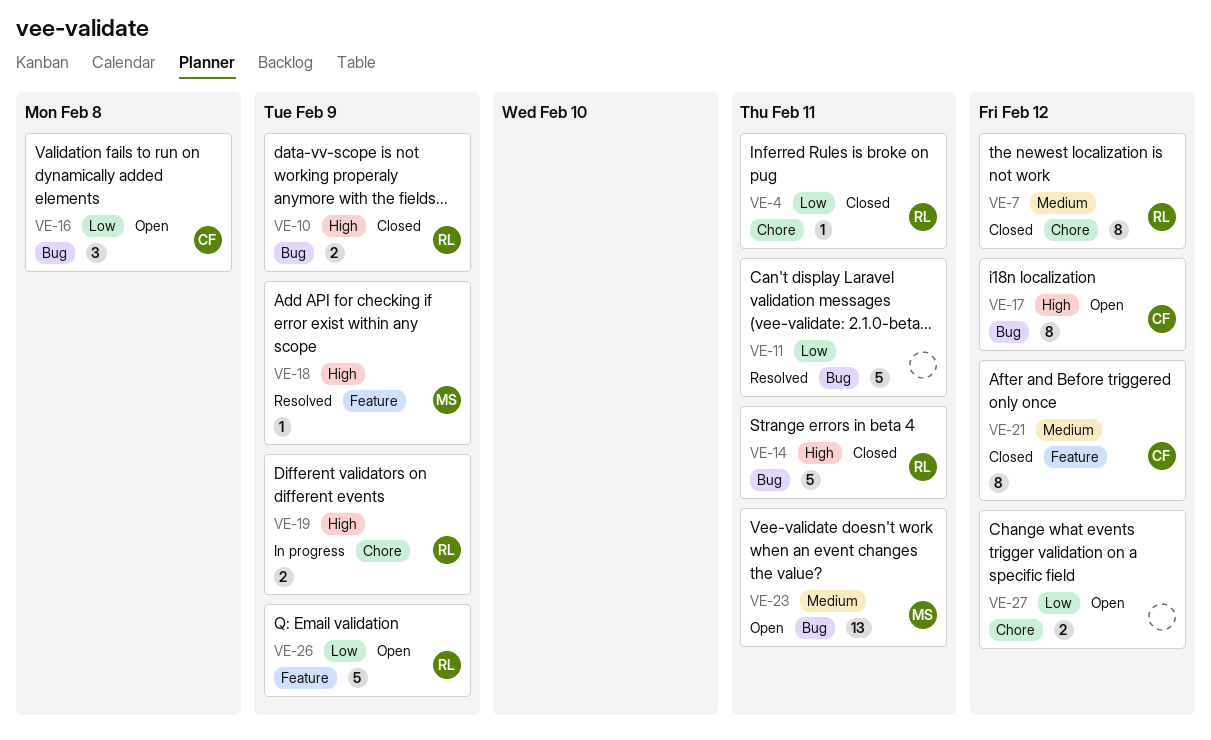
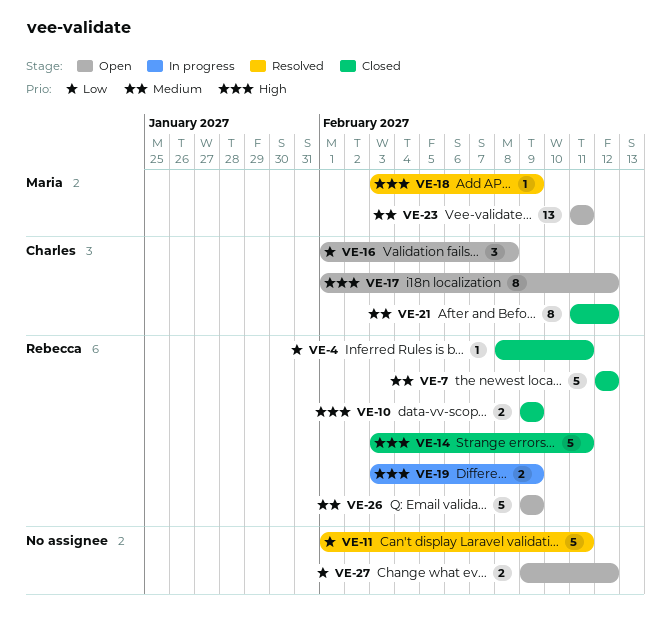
VE-7, estimate: 8 -> 5
VE-26, priority: Low -> Medium

